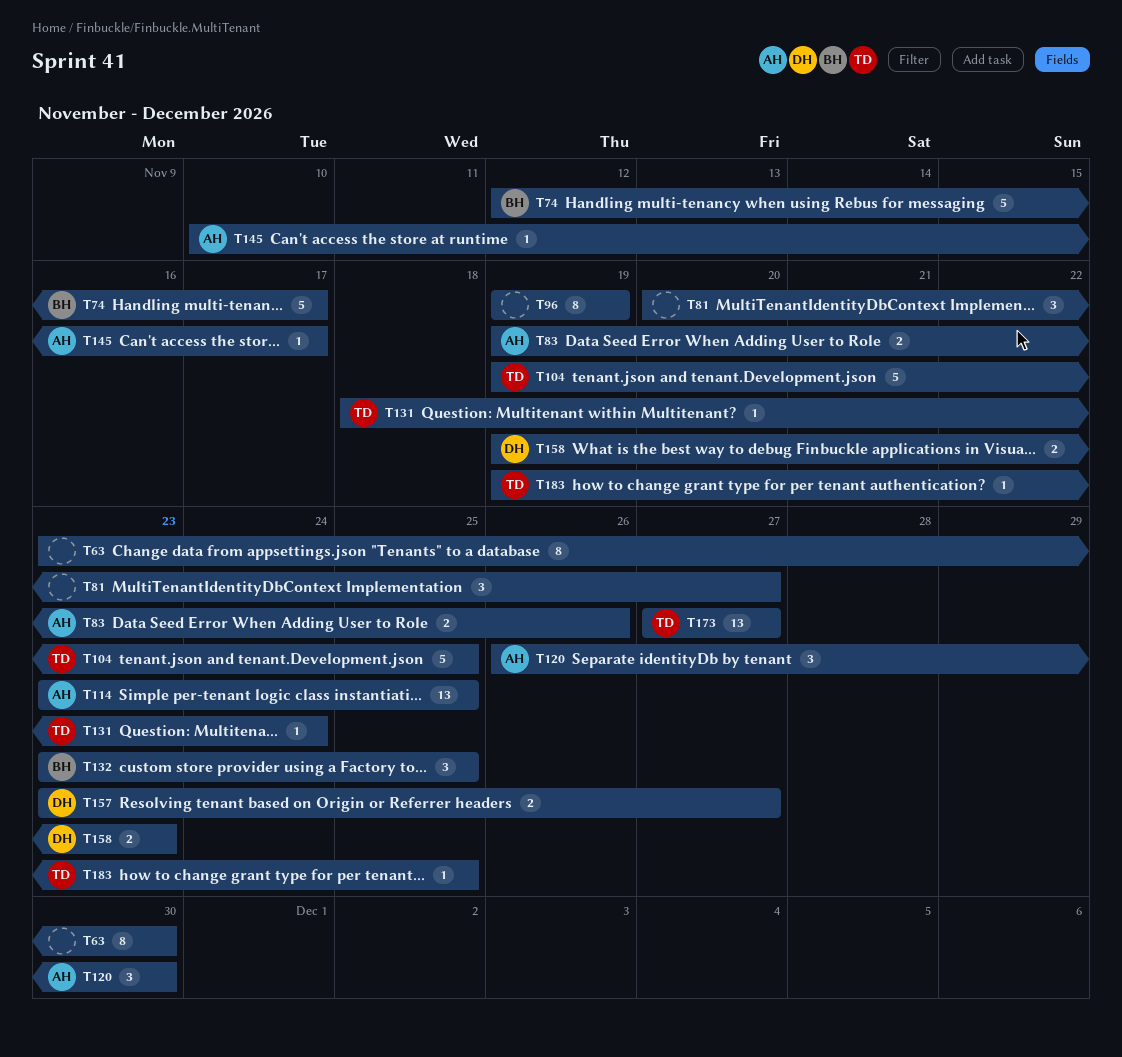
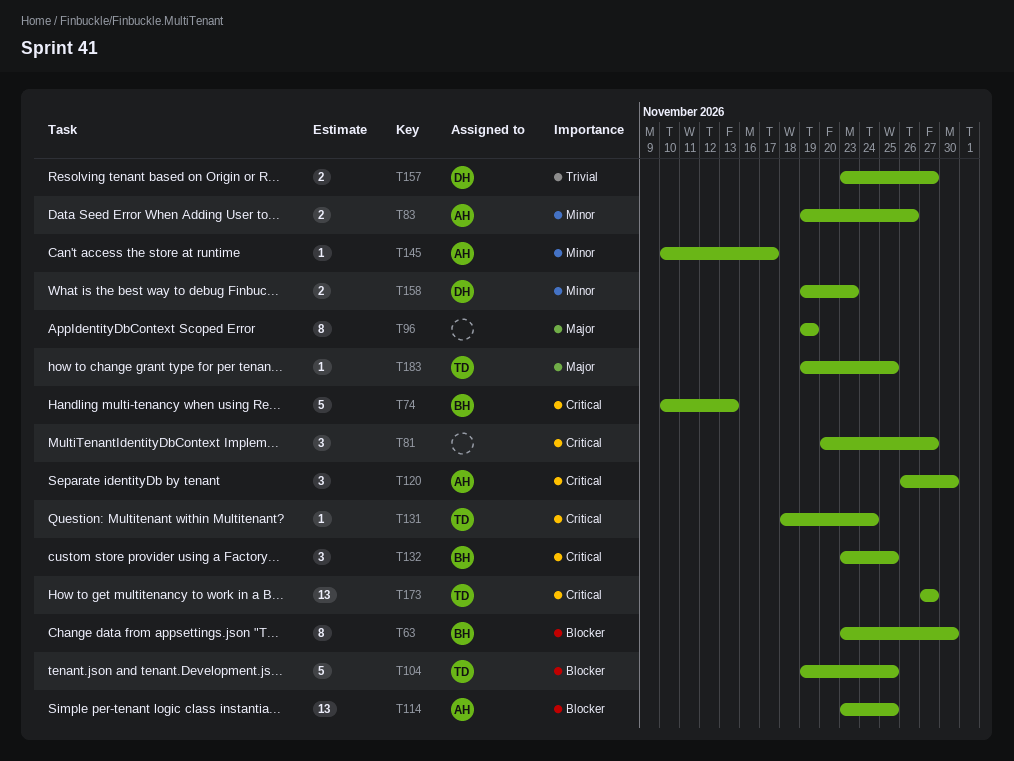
T63, owner: none -> BH
T74, start: Nov 12 -> Nov 10
T74, due: Nov 17 -> Nov 13

